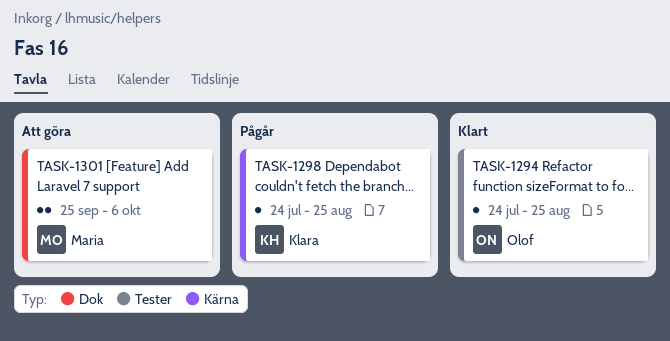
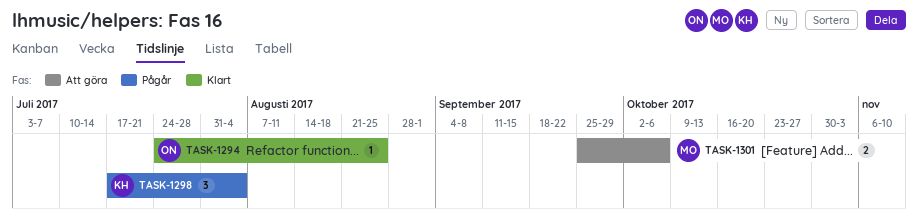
TASK-1298, estimate: 1 -> 3
TASK-1298, start: Jul 24 -> Jul 17
TASK-1298, due: Aug 25 -> Aug 4

